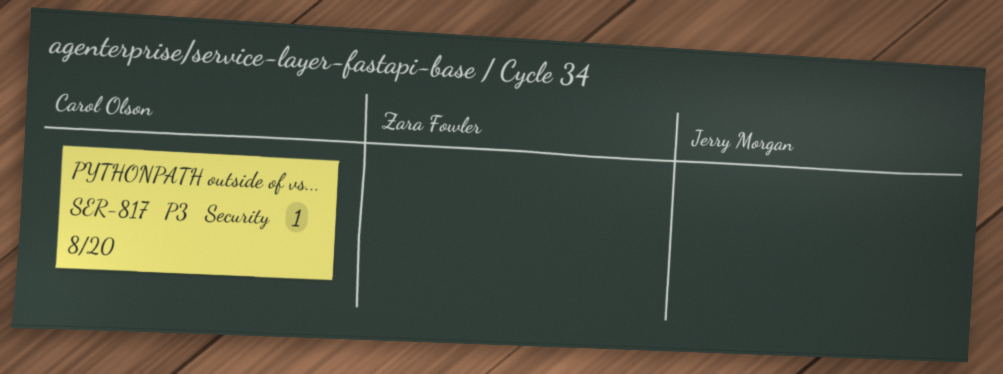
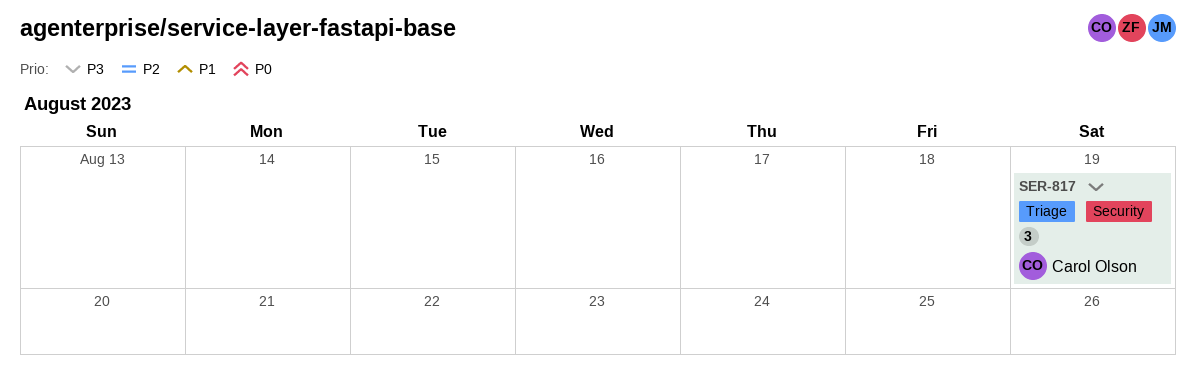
SER-817, estimate: 1 -> 3
SER-817, due: Aug 20 -> Aug 19

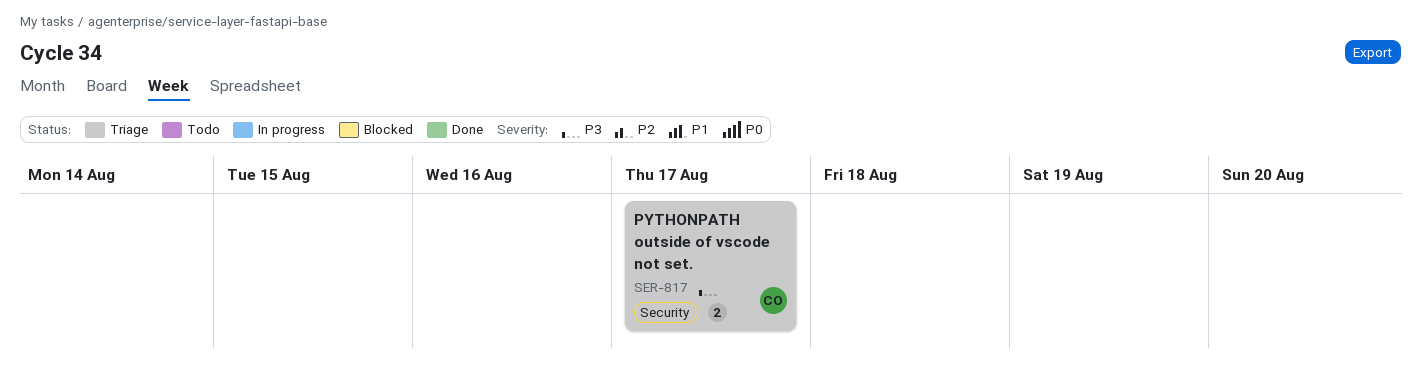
SER-817, estimate: 3 -> 2
SER-817, due: Aug 19 -> Aug 17

